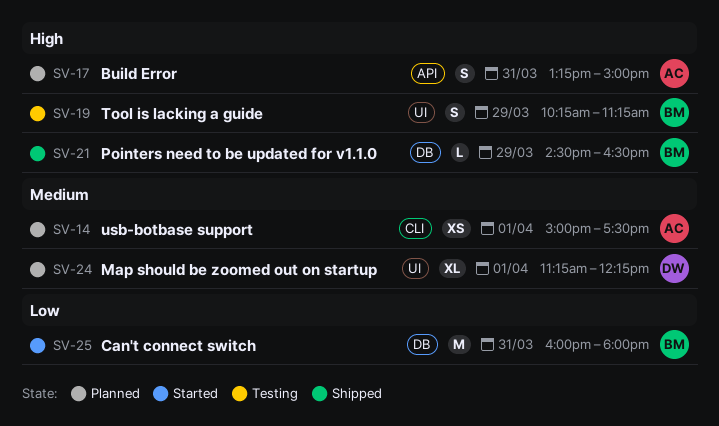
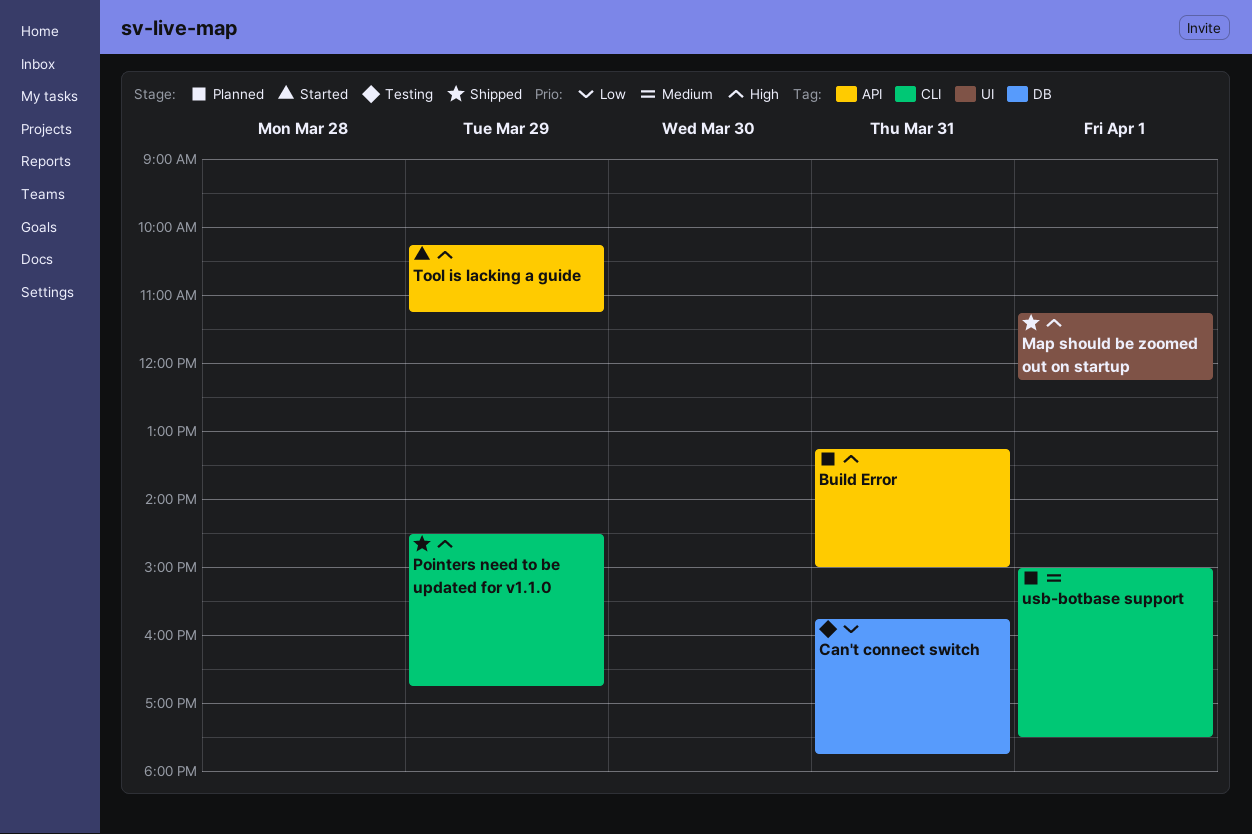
Can't connect switch, status: Started -> Testing
Can't connect switch, begins: 16:00 -> 15:45
Can't connect switch, ends: 18:00 -> 17:45
Map should be zoomed out on startup, status: Planned -> Shipped
Map should be zoomed out on startup, priority: Medium -> High
Pointers need to be updated for v1.1.0, label: DB -> CLI
Pointers need to be updated for v1.1.0, ends: 16:30 -> 16:45
Tool is lacking a guide, status: Testing -> Started
Tool is lacking a guide, label: UI -> API

